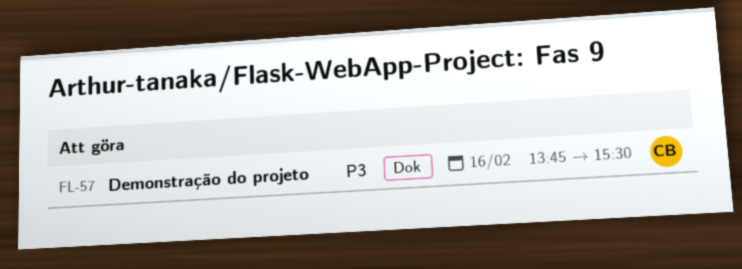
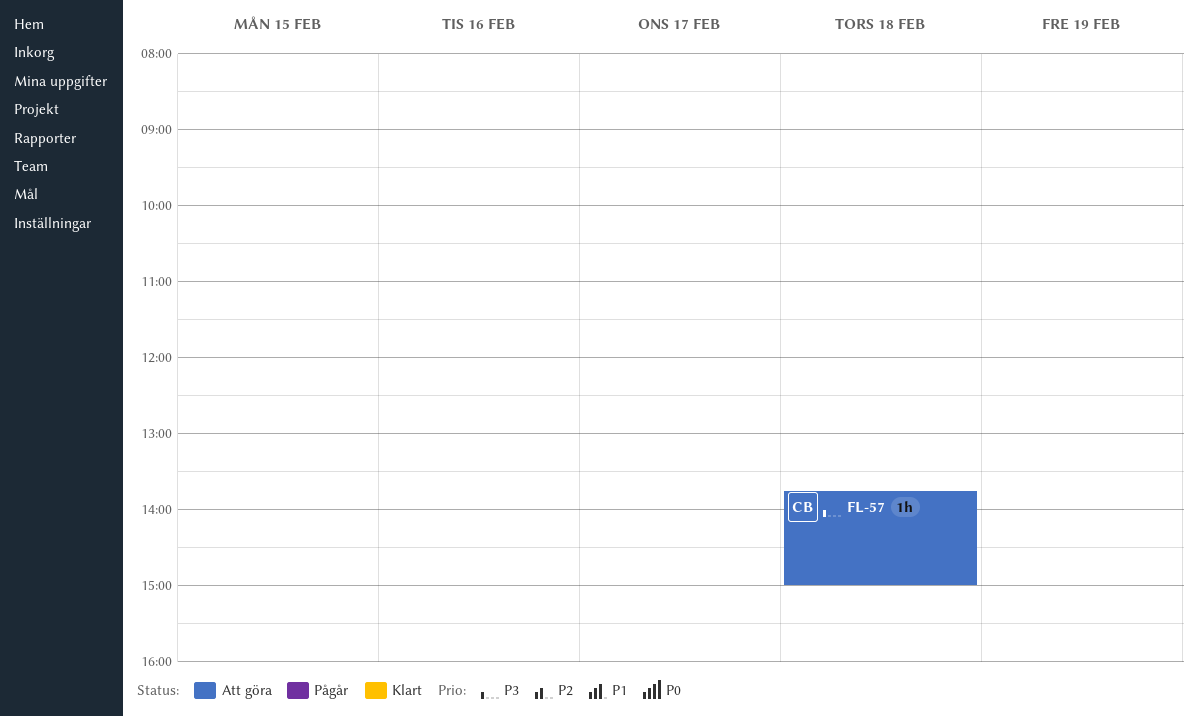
FL-57, day: Feb 16 -> Feb 18
FL-57, ends: 15:30 -> 15:00

